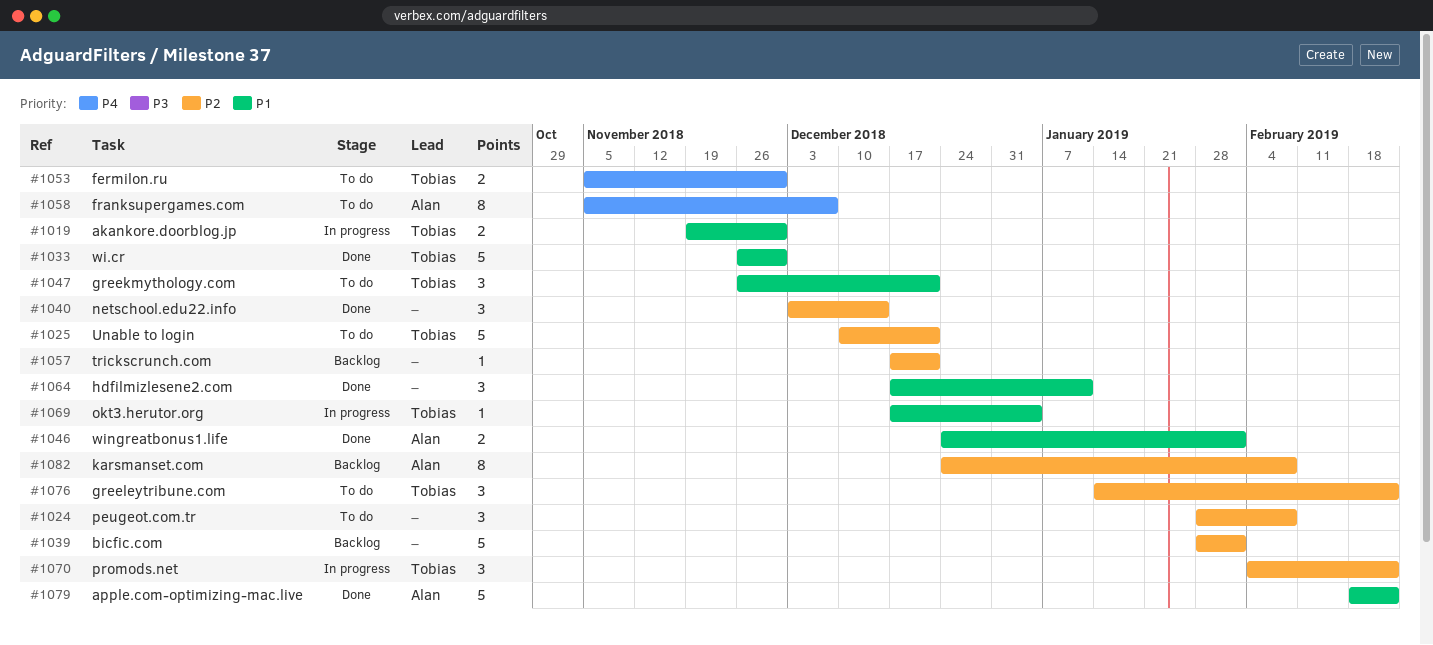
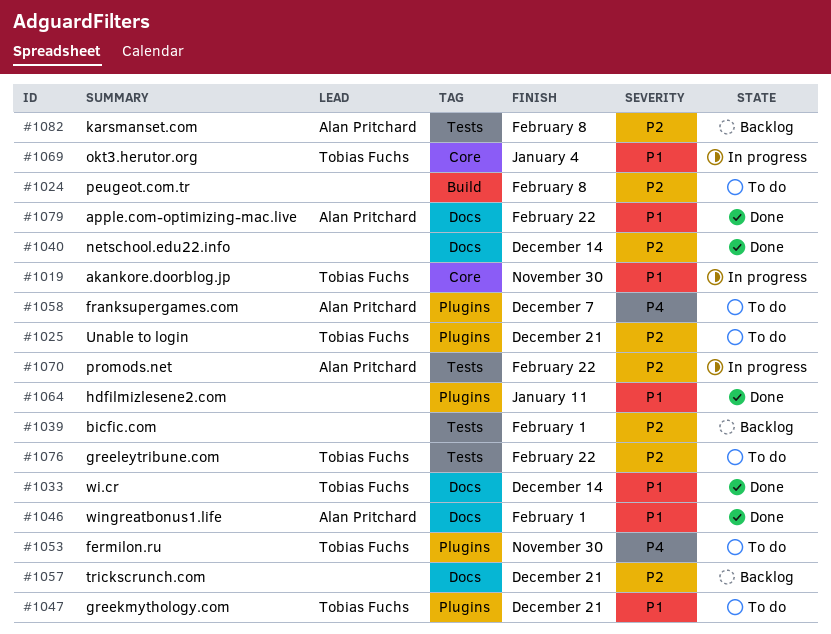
#1033, due: Nov 30 -> Dec 14
#1070, owner: Tobias Fuchs -> Alan Pritchard

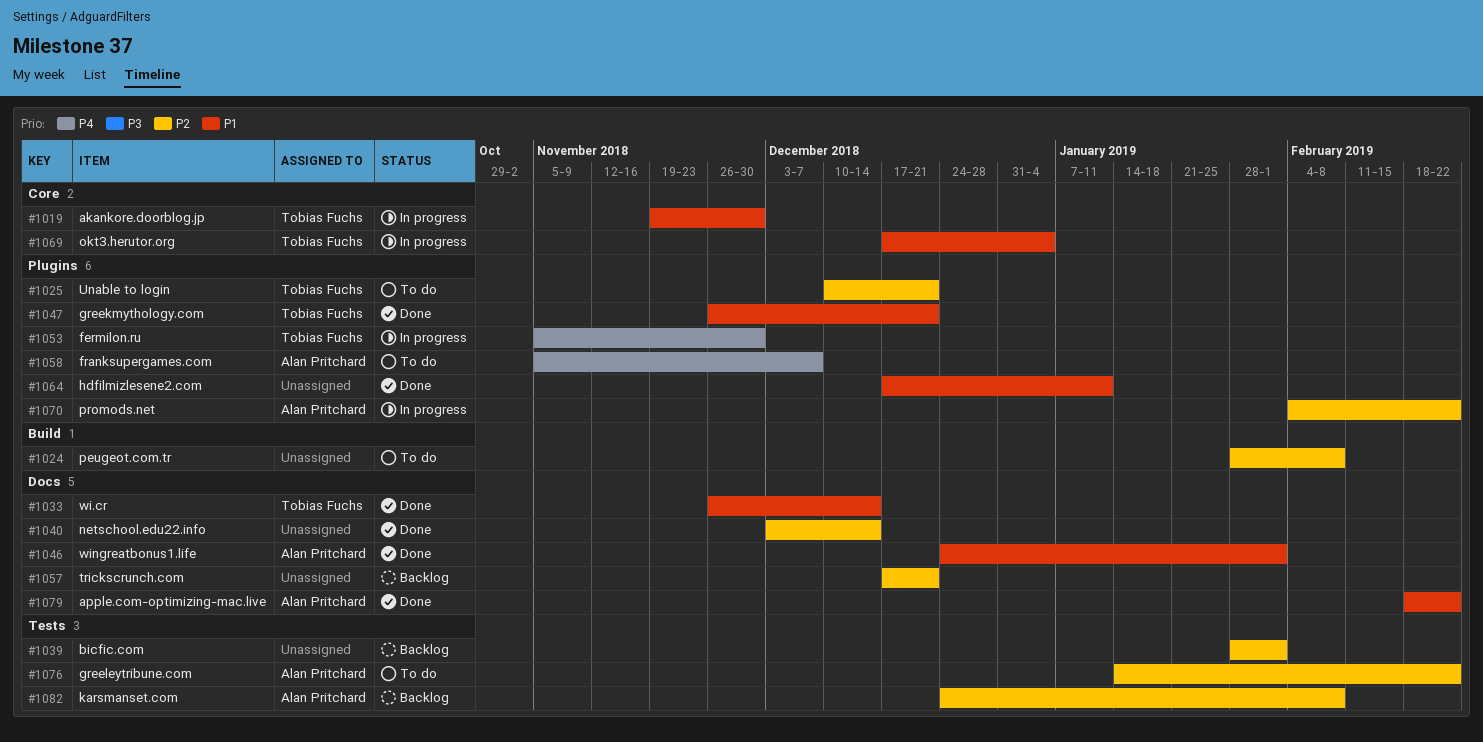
#1047, status: To do -> Done
#1053, status: To do -> In progress
#1070, label: Tests -> Plugins
#1076, owner: Tobias Fuchs -> Alan Pritchard

